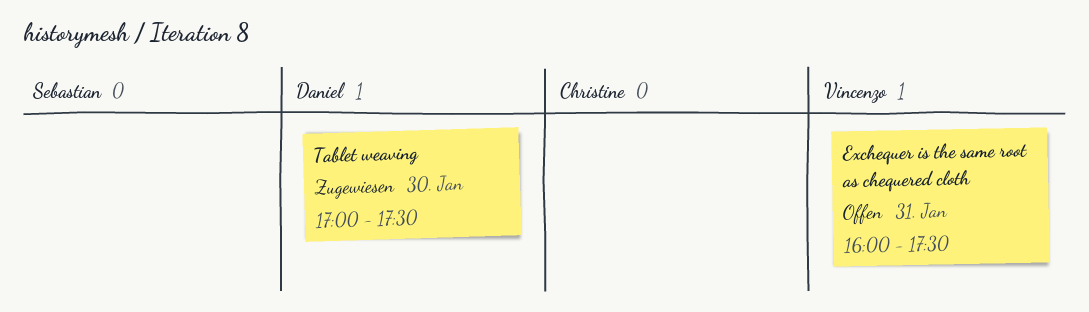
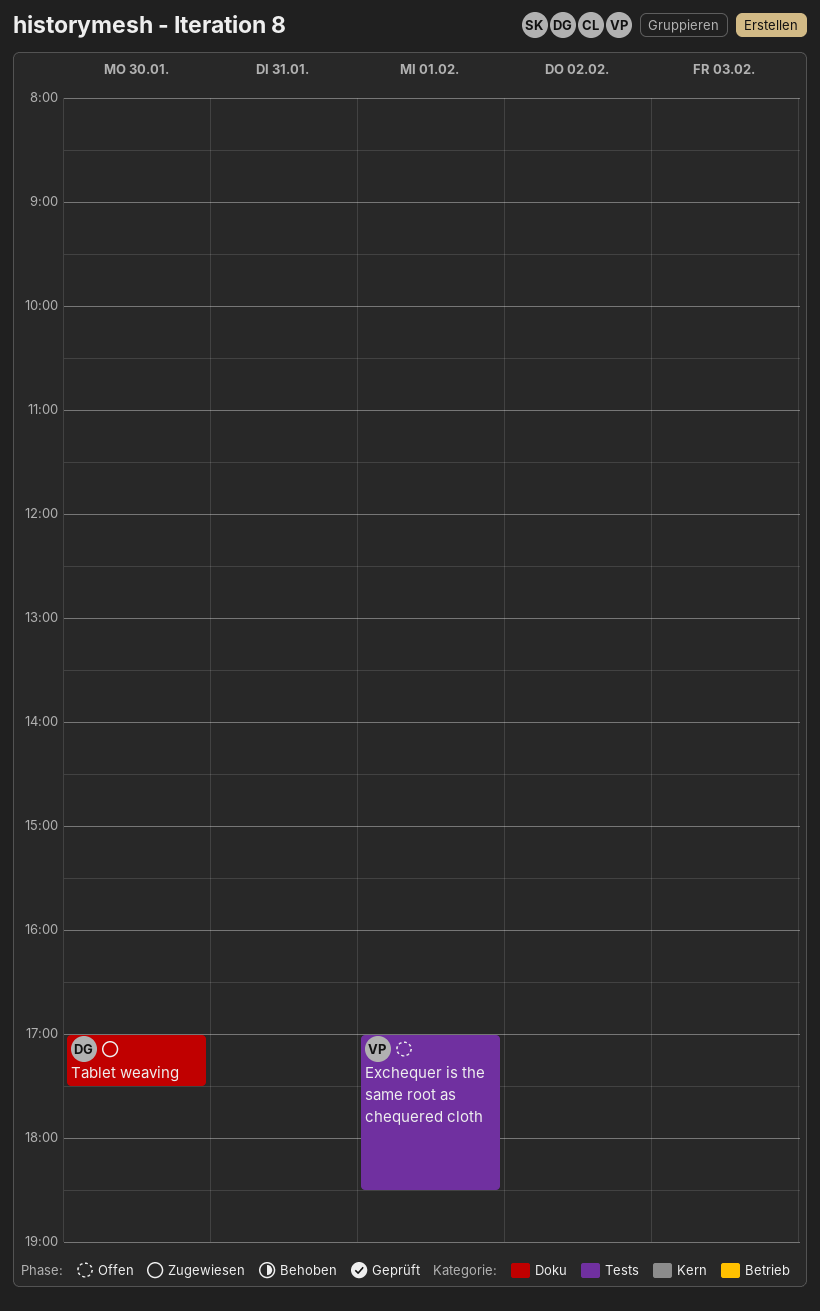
Exchequer is the same root as chequered cloth, day: Jan 31 -> Feb 1
Exchequer is the same root as chequered cloth, begins: 16:00 -> 17:00
Exchequer is the same root as chequered cloth, ends: 17:30 -> 18:30

